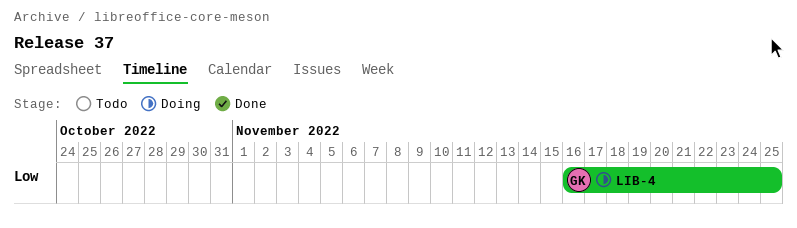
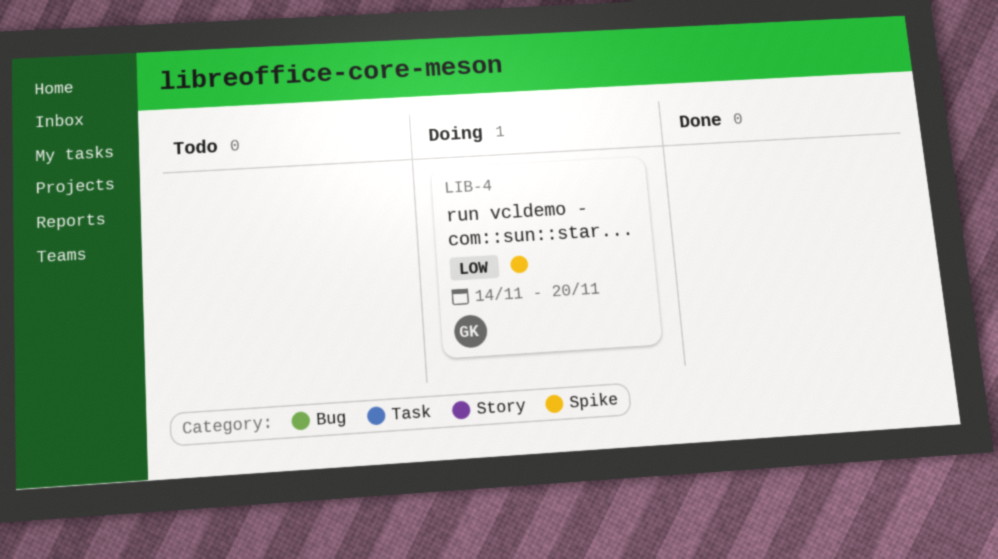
LIB-4, start: Nov 16 -> Nov 14
LIB-4, due: Nov 25 -> Nov 20

